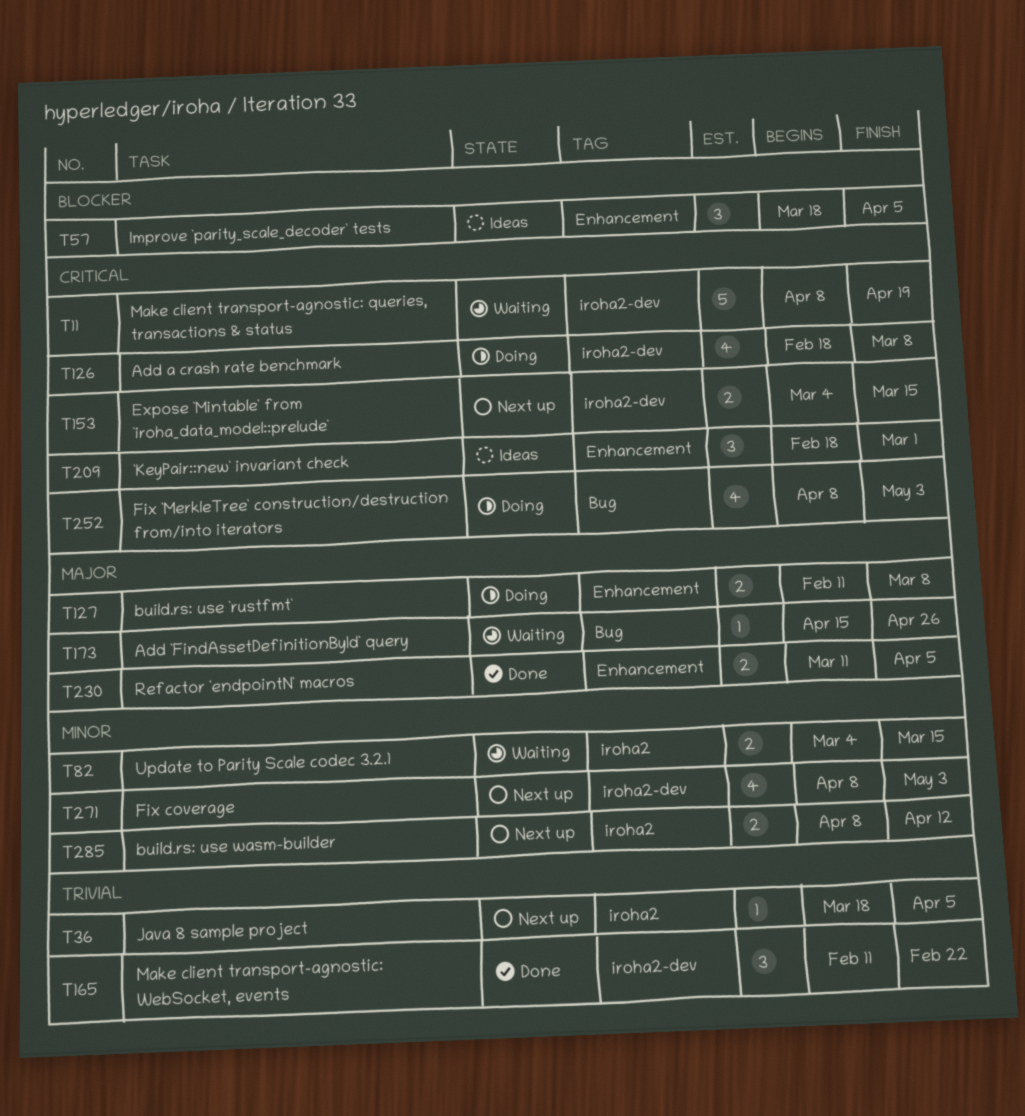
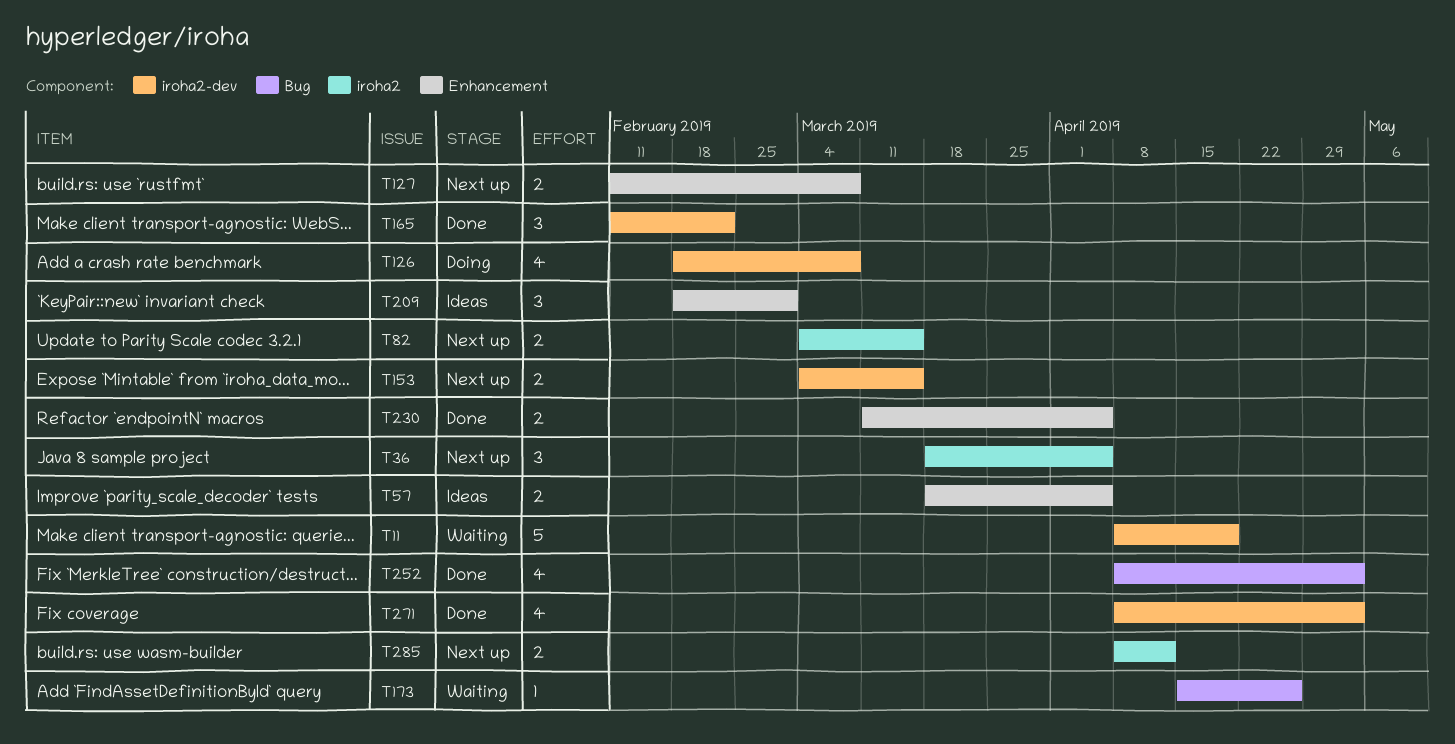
T36, estimate: 1 -> 3
T57, estimate: 3 -> 2
T82, status: Waiting -> Next up
T127, status: Doing -> Next up
T252, status: Doing -> Done
T271, status: Next up -> Done

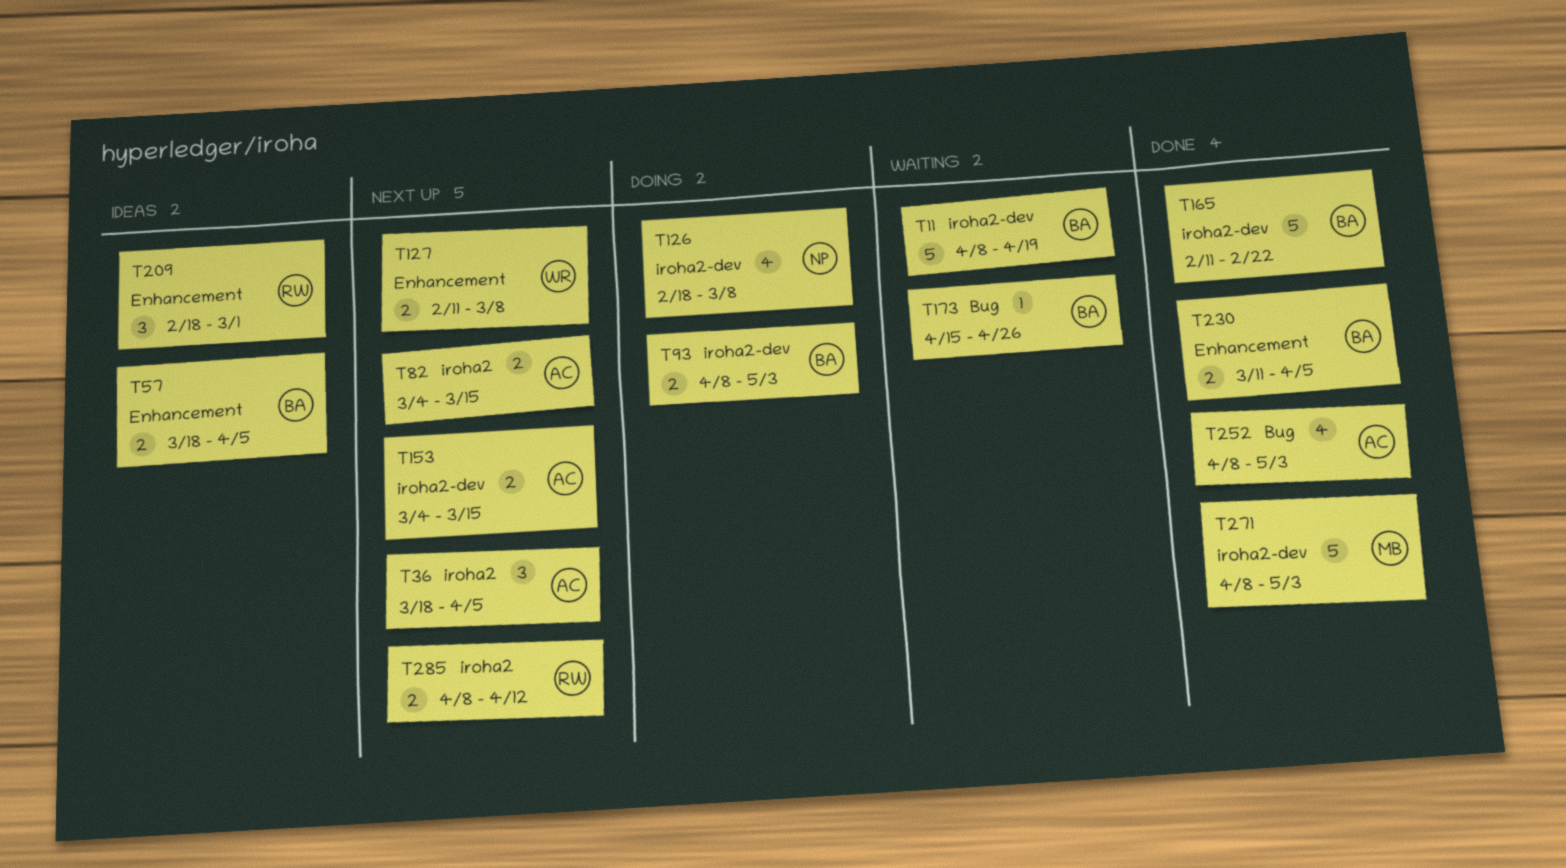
T93: none -> present
T165, estimate: 3 -> 5
T271, estimate: 4 -> 5

